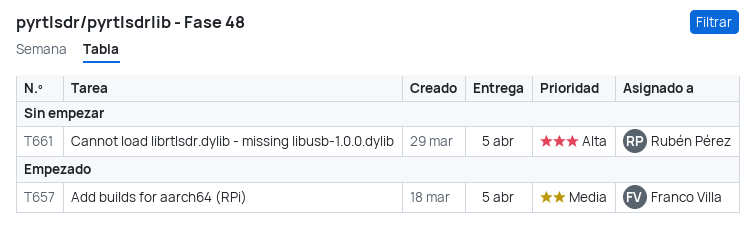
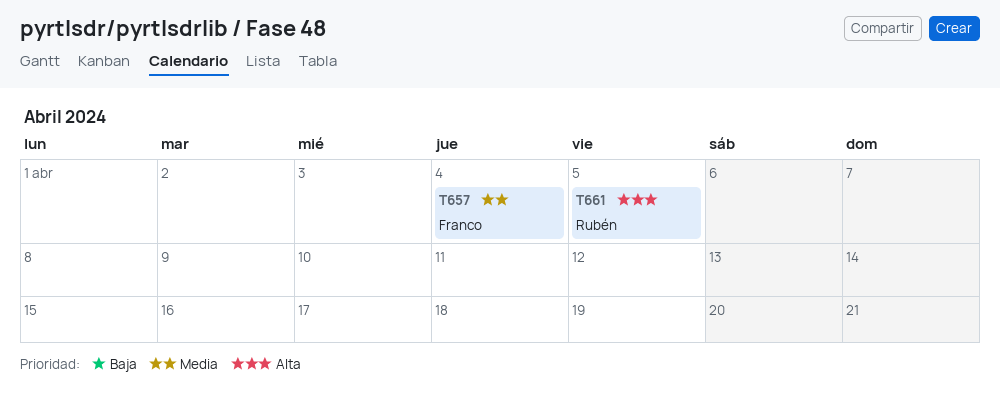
T657, due: Apr 5 -> Apr 4

